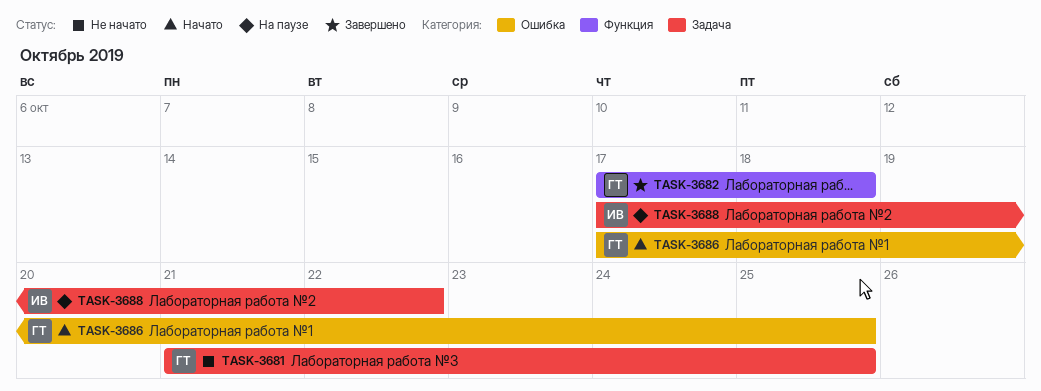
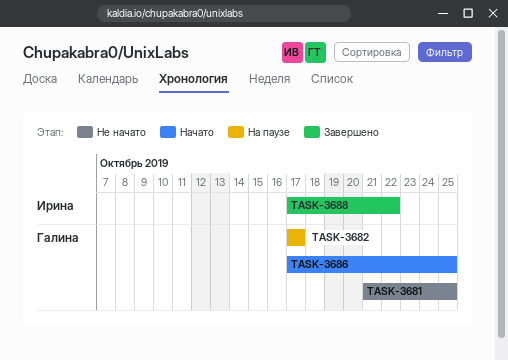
TASK-3682, status: Завершено -> На паузе
TASK-3682, due: Oct 18 -> Oct 17
TASK-3688, status: На паузе -> Завершено

